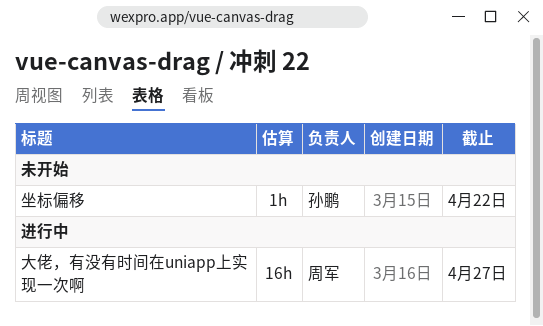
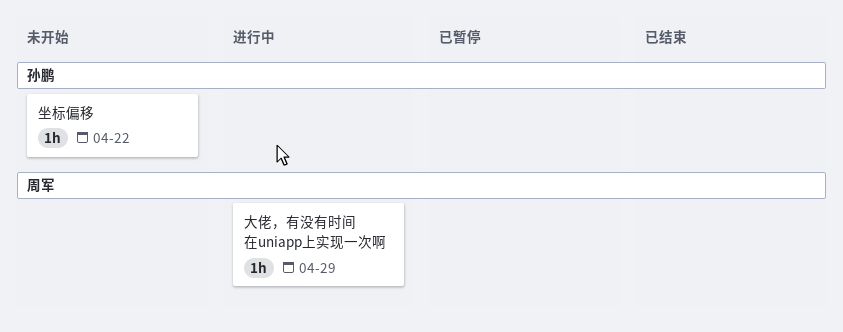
大佬，有没有时间在uniapp上实现一次啊, estimate: 16h -> 1h
大佬，有没有时间在uniapp上实现一次啊, due: Apr 27 -> Apr 29

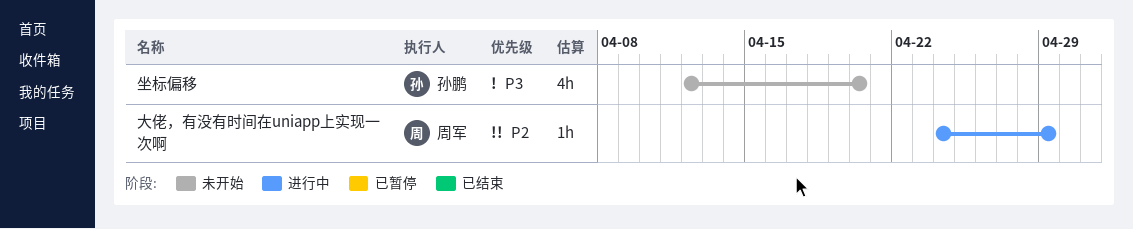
坐标偏移, estimate: 1h -> 4h
坐标偏移, due: Apr 22 -> Apr 20

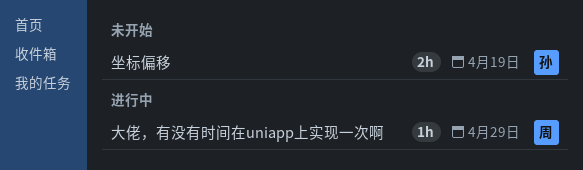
坐标偏移, estimate: 4h -> 2h
坐标偏移, due: Apr 20 -> Apr 19

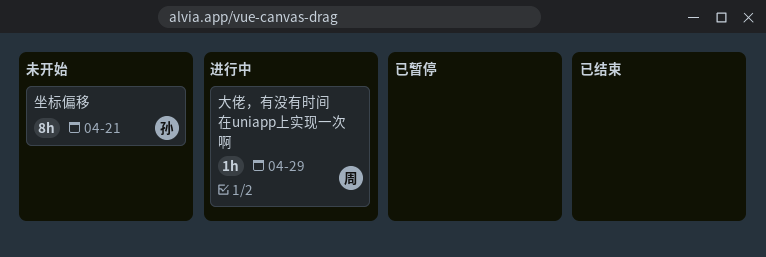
坐标偏移, estimate: 2h -> 8h
坐标偏移, due: Apr 19 -> Apr 21

